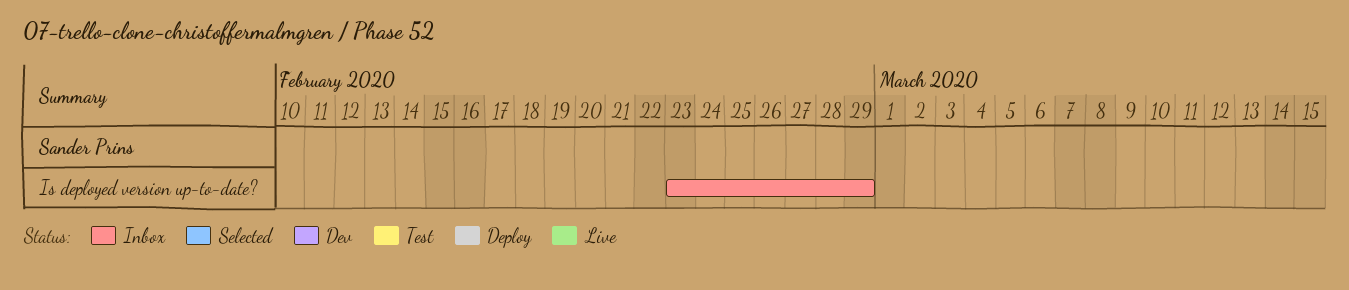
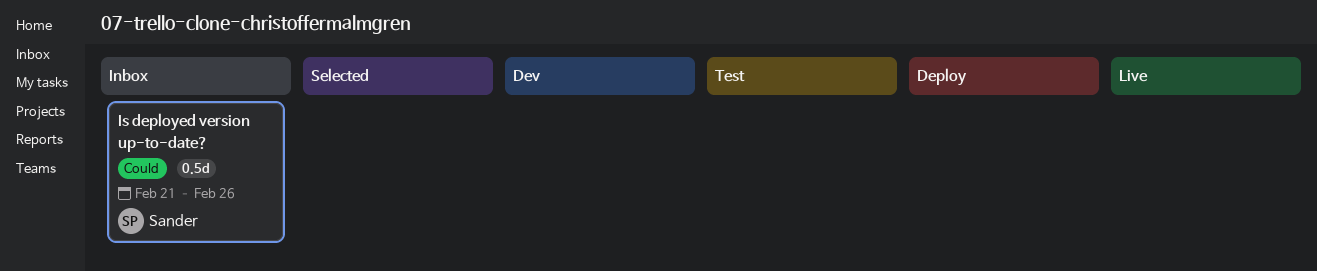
Is deployed version up-to-date?, start: Feb 23 -> Feb 21
Is deployed version up-to-date?, due: Feb 29 -> Feb 26

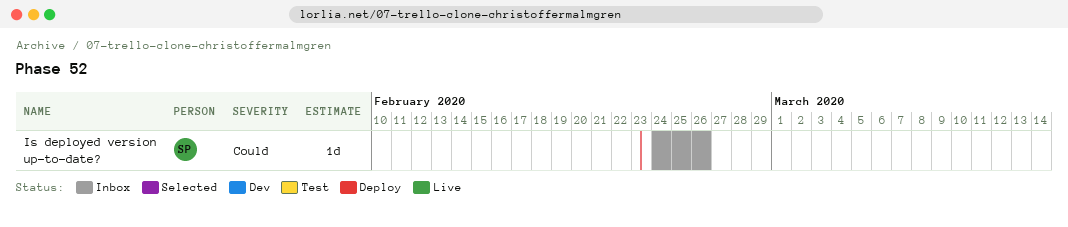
Is deployed version up-to-date?, estimate: 0.5d -> 1d
Is deployed version up-to-date?, start: Feb 21 -> Feb 24

